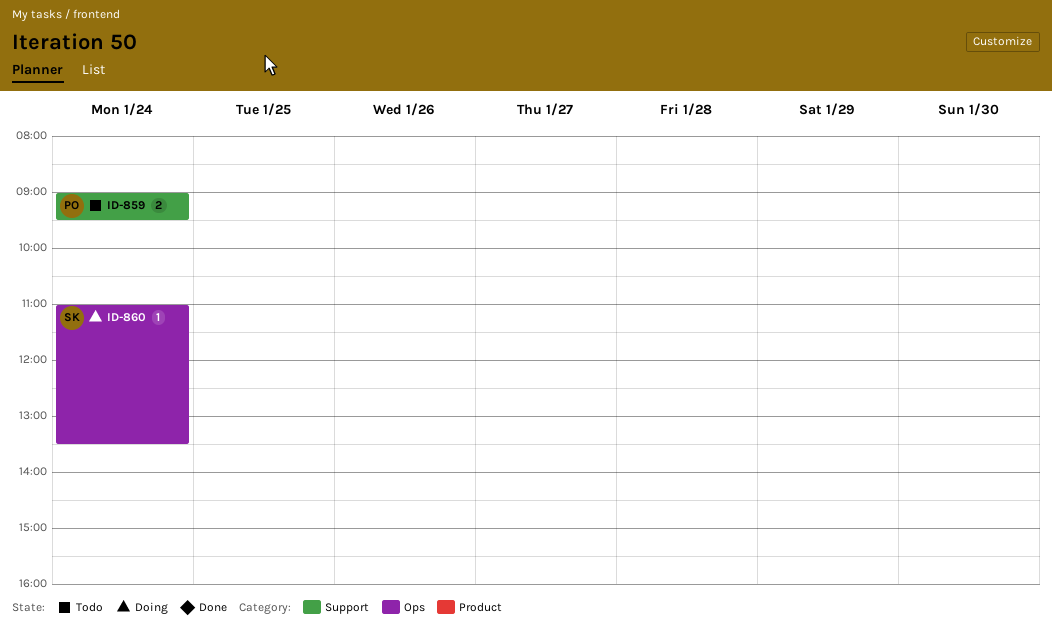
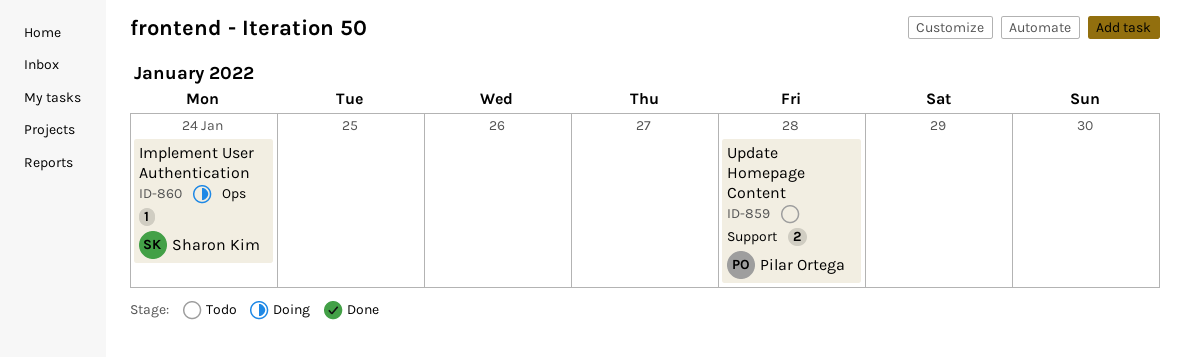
ID-859, day: Jan 24 -> Jan 28

